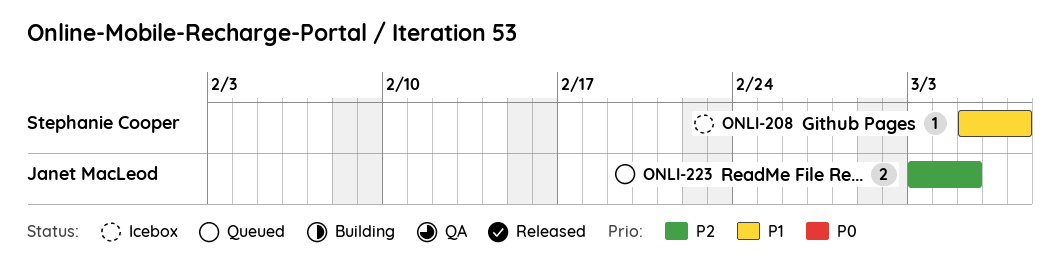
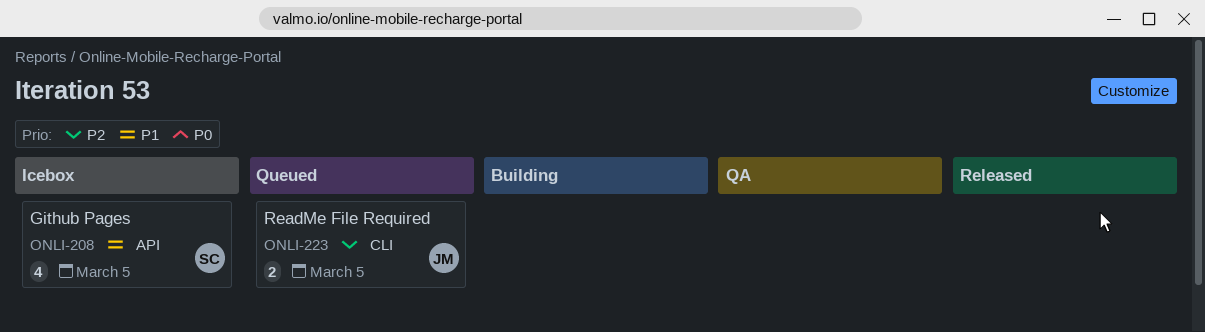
ONLI-208, estimate: 1 -> 4
ONLI-208, due: Mar 7 -> Mar 5

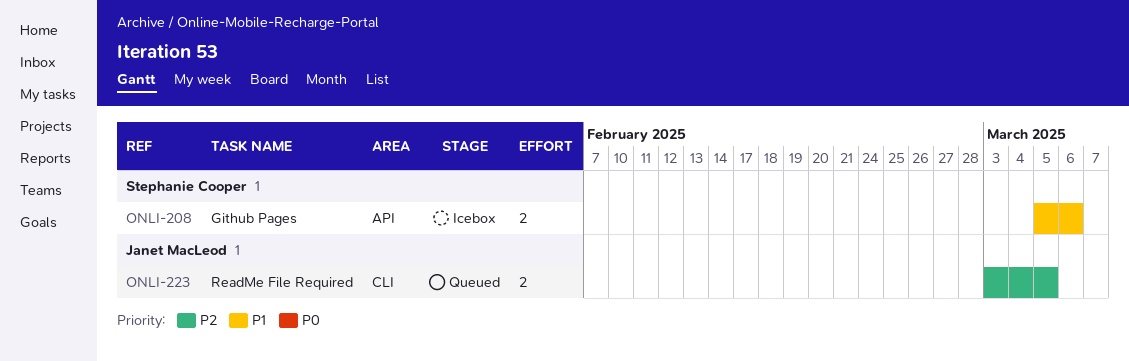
ONLI-208, estimate: 4 -> 2
ONLI-208, due: Mar 5 -> Mar 6

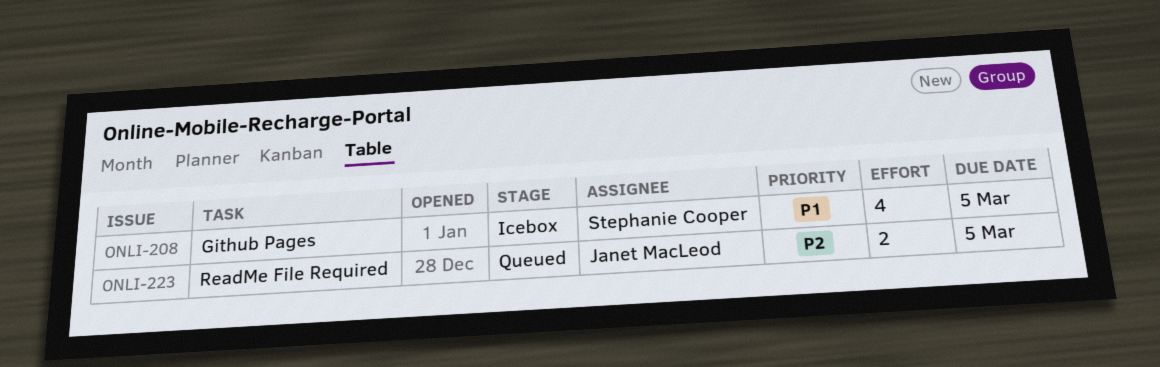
ONLI-208, estimate: 2 -> 4
ONLI-208, due: Mar 6 -> Mar 5

